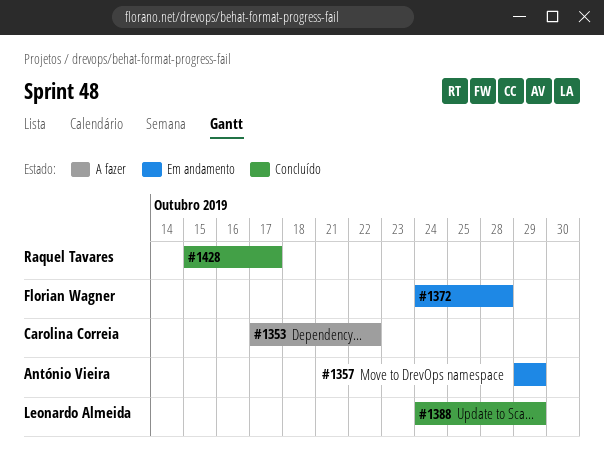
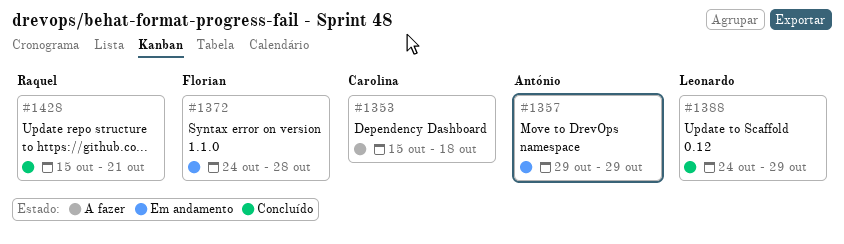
#1353, start: Oct 17 -> Oct 15
#1353, due: Oct 22 -> Oct 18
#1428, due: Oct 17 -> Oct 21

